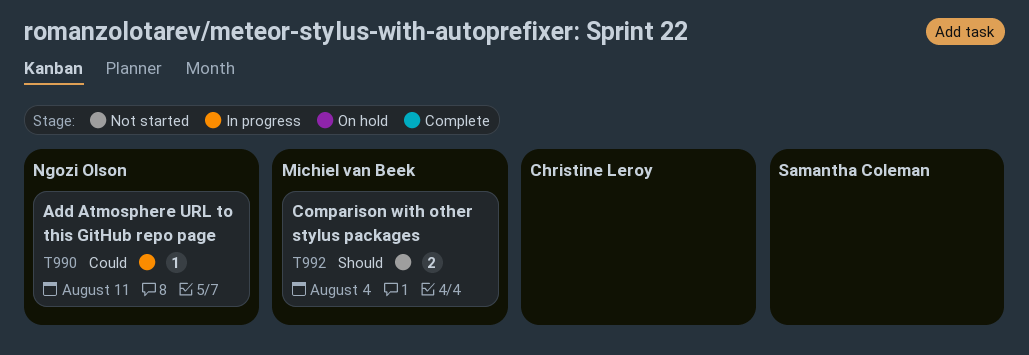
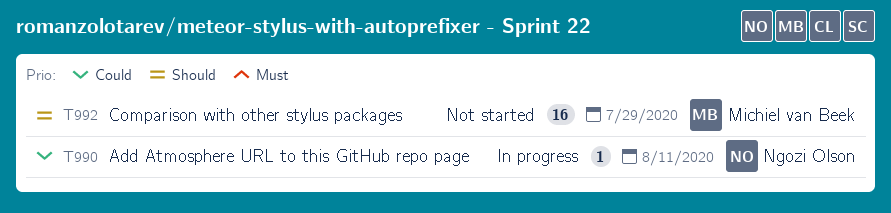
T992, estimate: 2 -> 16
T992, due: Aug 4 -> Jul 29

